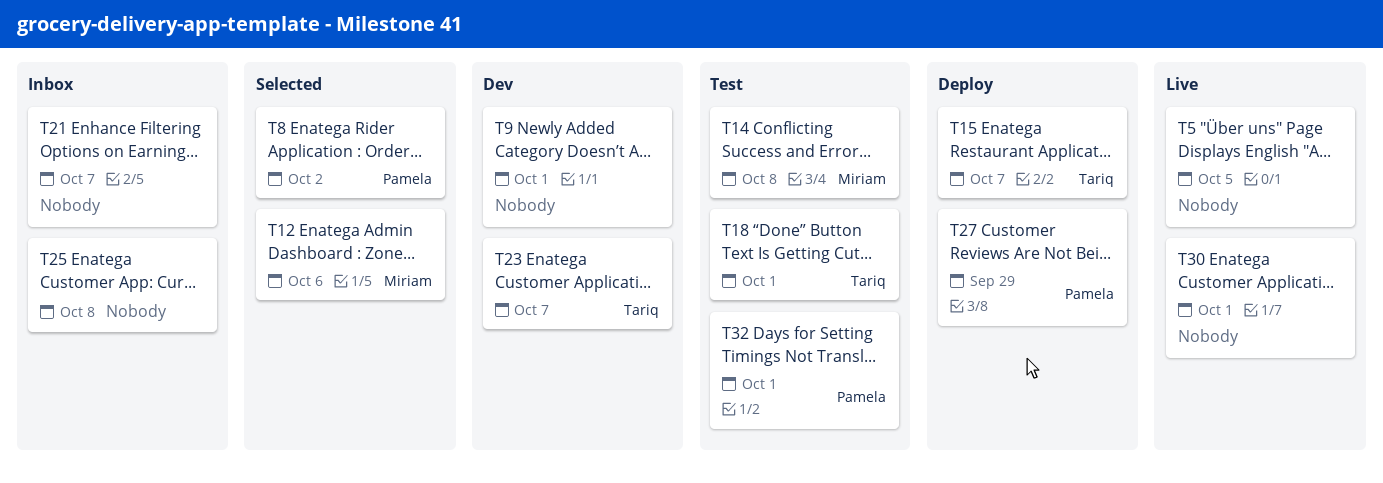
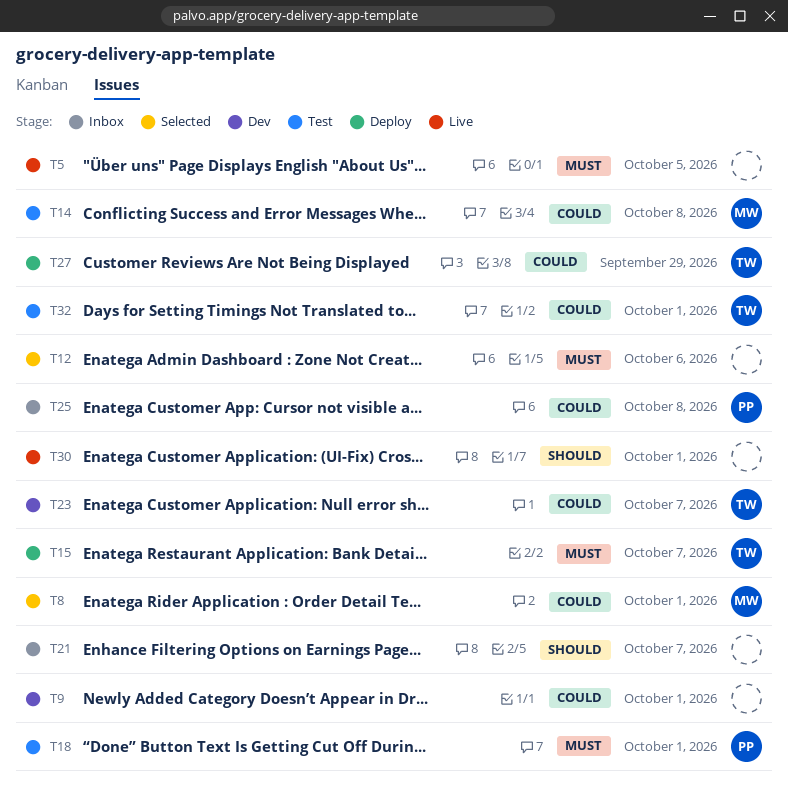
T8, owner: Pamela -> Miriam
T8, due: Oct 2 -> Oct 1
T12, owner: Miriam -> none
T18, owner: Tariq -> Pamela
T25, owner: none -> Pamela
T27, owner: Pamela -> Tariq
T32, owner: Pamela -> Tariq

